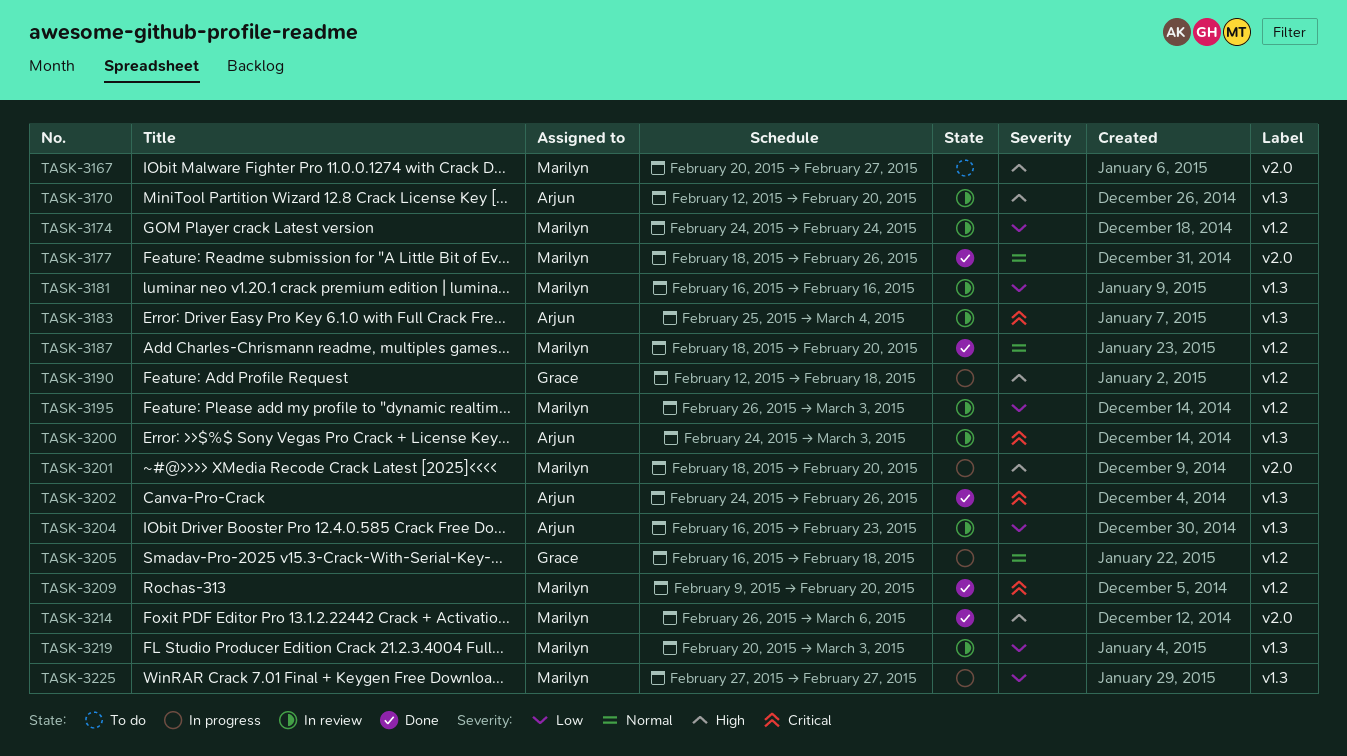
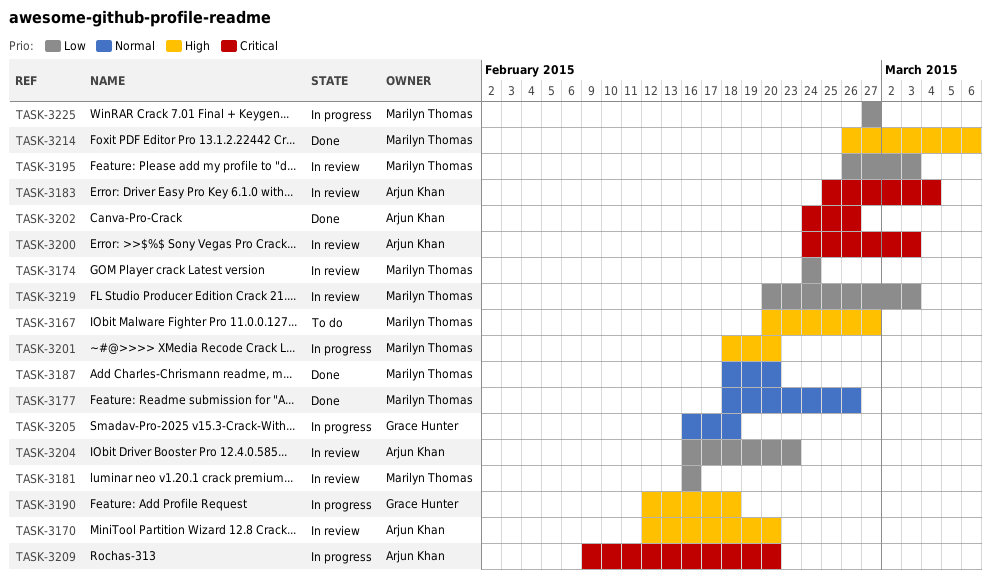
TASK-3209, status: Done -> In progress
TASK-3209, owner: Marilyn Thomas -> Arjun Khan

